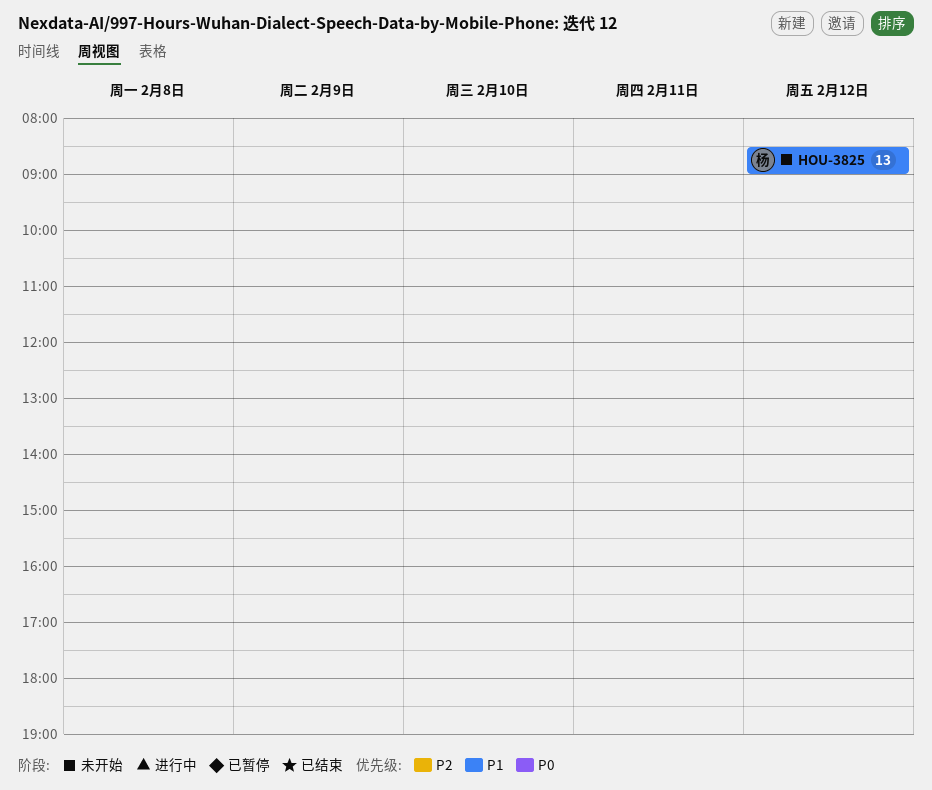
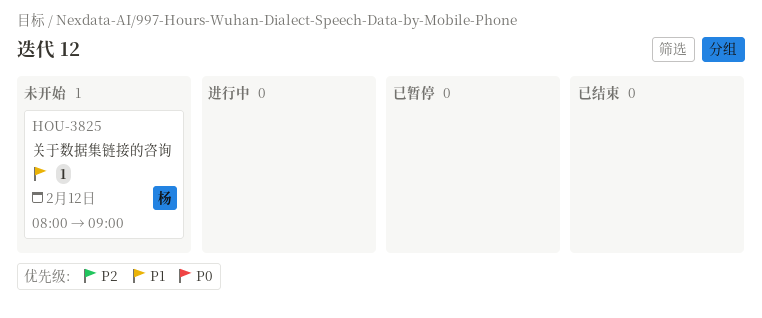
HOU-3825, estimate: 13 -> 1
HOU-3825, begins: 08:30 -> 08:00

